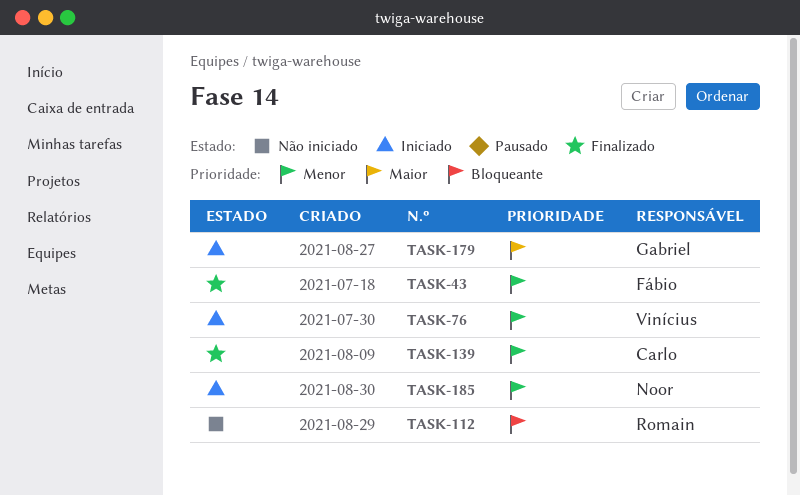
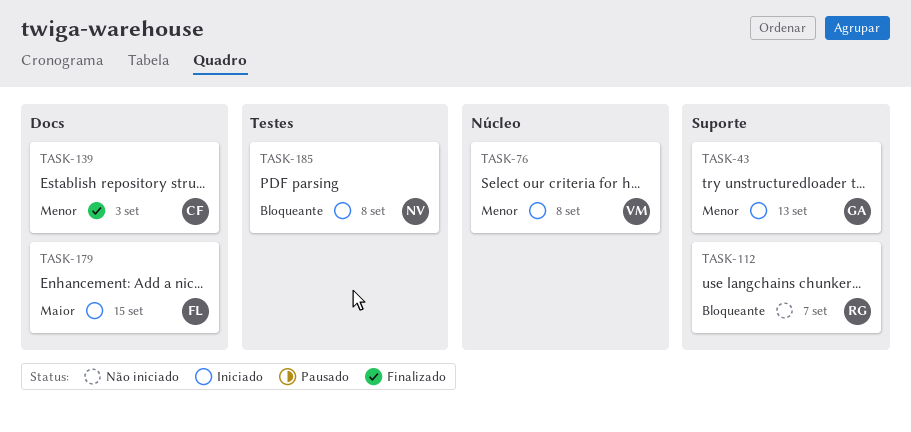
TASK-43, status: Finalizado -> Iniciado
TASK-43, owner: Fábio -> Gabriel
TASK-179, owner: Gabriel -> Fábio
TASK-185, priority: Menor -> Bloqueante

